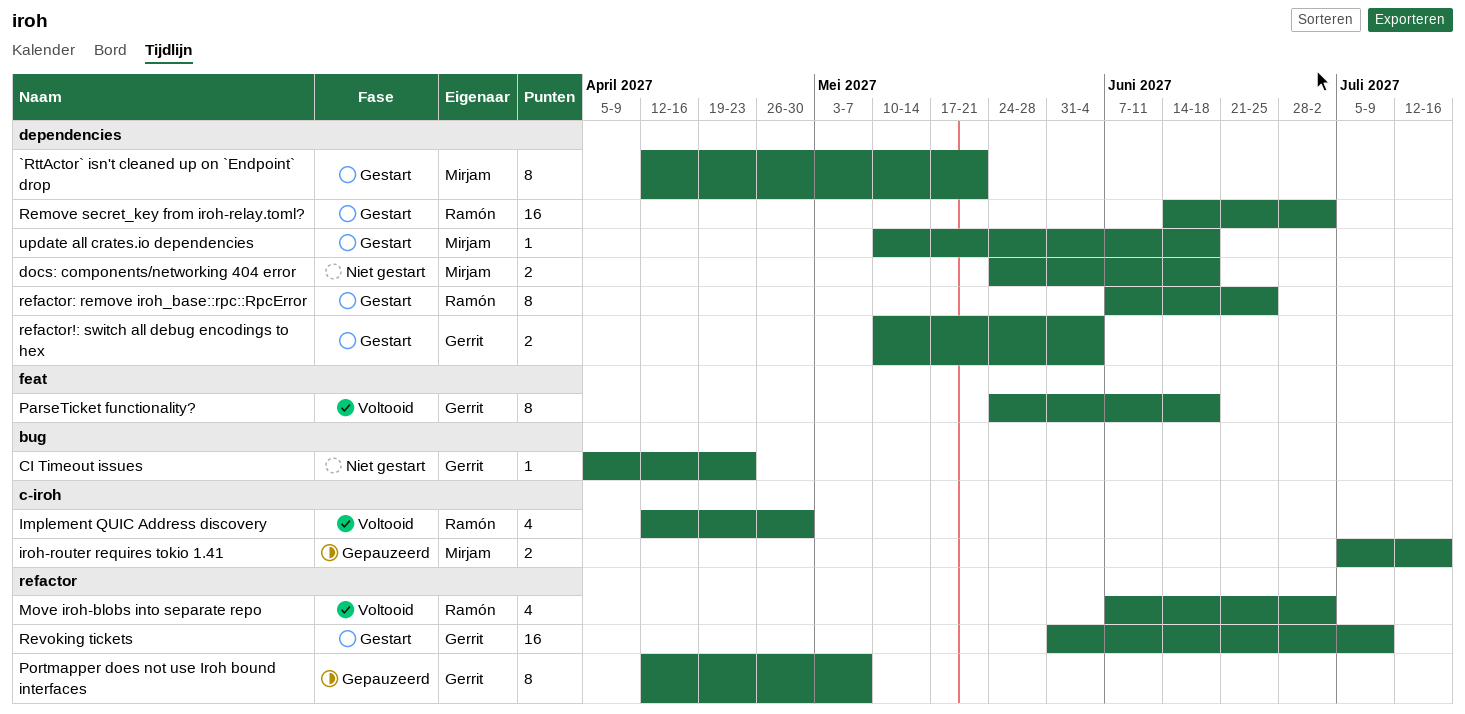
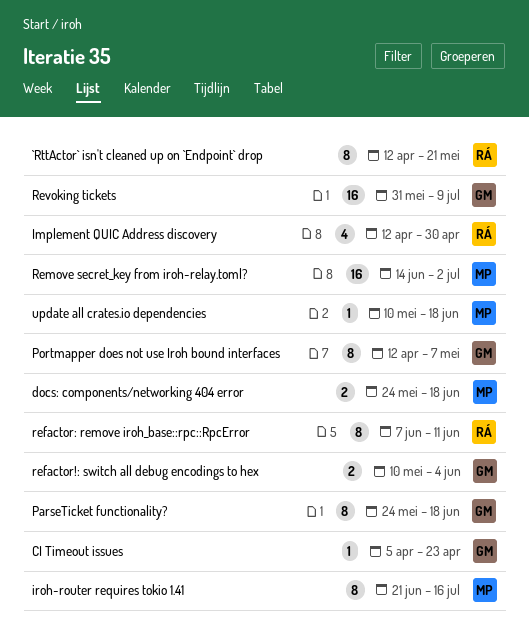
`RttActor` isn't cleaned up on `Endpoint` drop, owner: Mirjam -> Ramón
iroh-router requires tokio 1.41, estimate: 2 -> 8
iroh-router requires tokio 1.41, start: Jul 5 -> Jun 21
Move iroh-blobs into separate repo: present -> none
refactor: remove iroh_base::rpc::RpcError, due: Jun 25 -> Jun 11
Remove secret_key from iroh-relay.toml?, owner: Ramón -> Mirjam

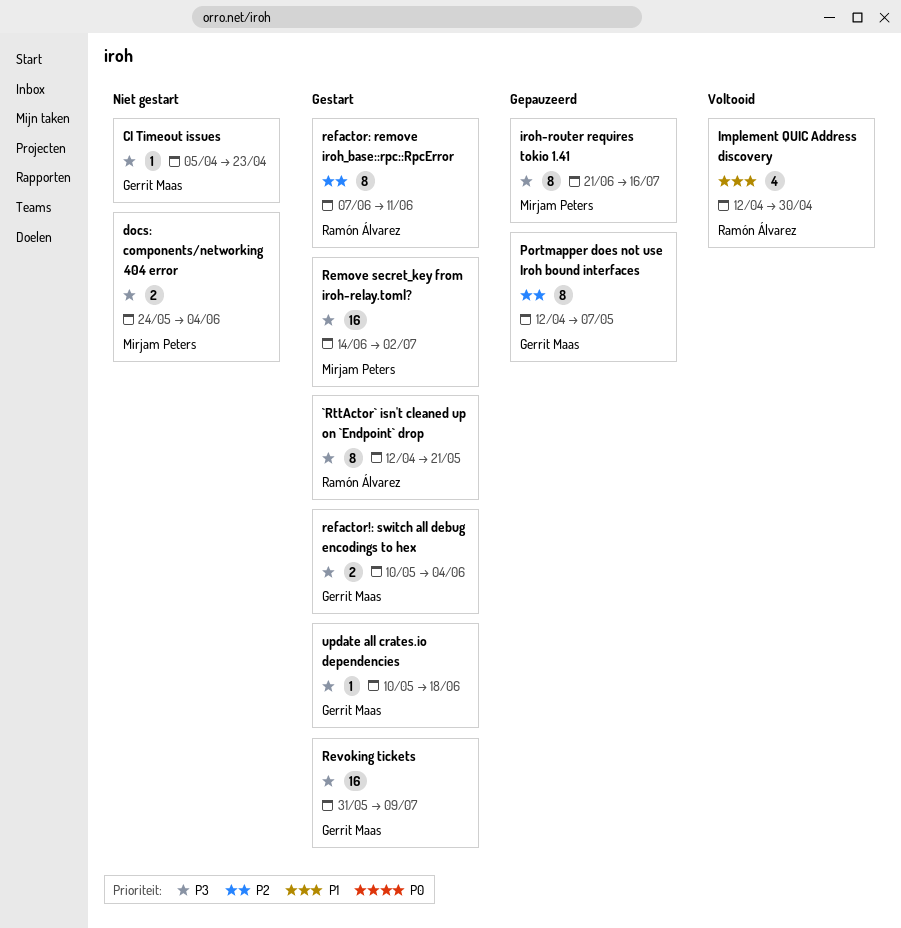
docs: components/networking 404 error, due: Jun 18 -> Jun 4
ParseTicket functionality?: present -> none
update all crates.io dependencies, owner: Mirjam Peters -> Gerrit Maas

